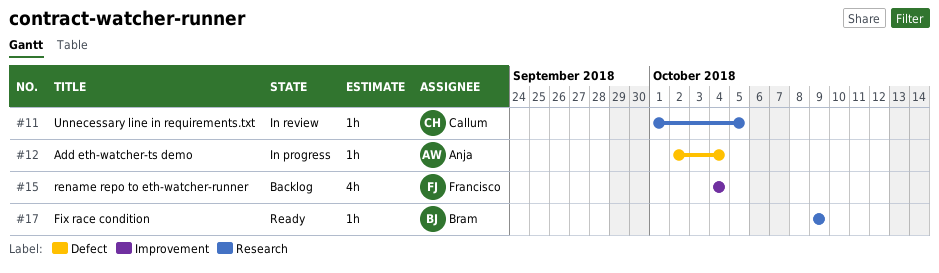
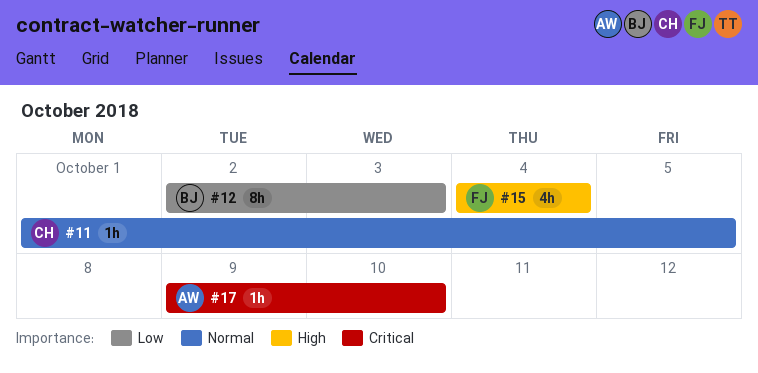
#12, owner: Anja -> Bram
#12, estimate: 1h -> 8h
#12, due: Oct 4 -> Oct 3
#17, owner: Bram -> Anja
#17, due: Oct 9 -> Oct 10

